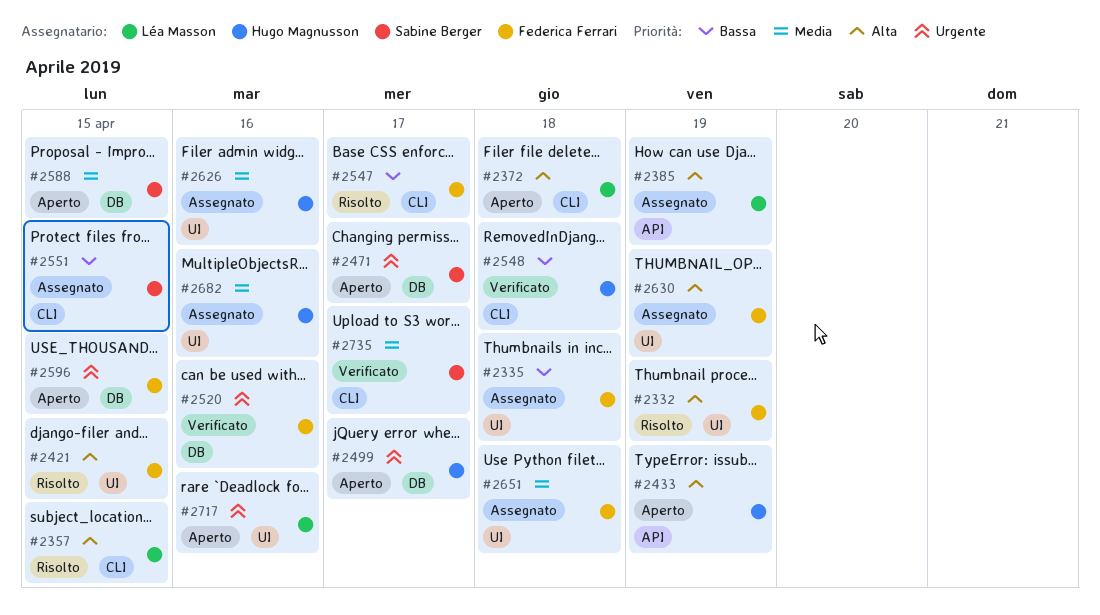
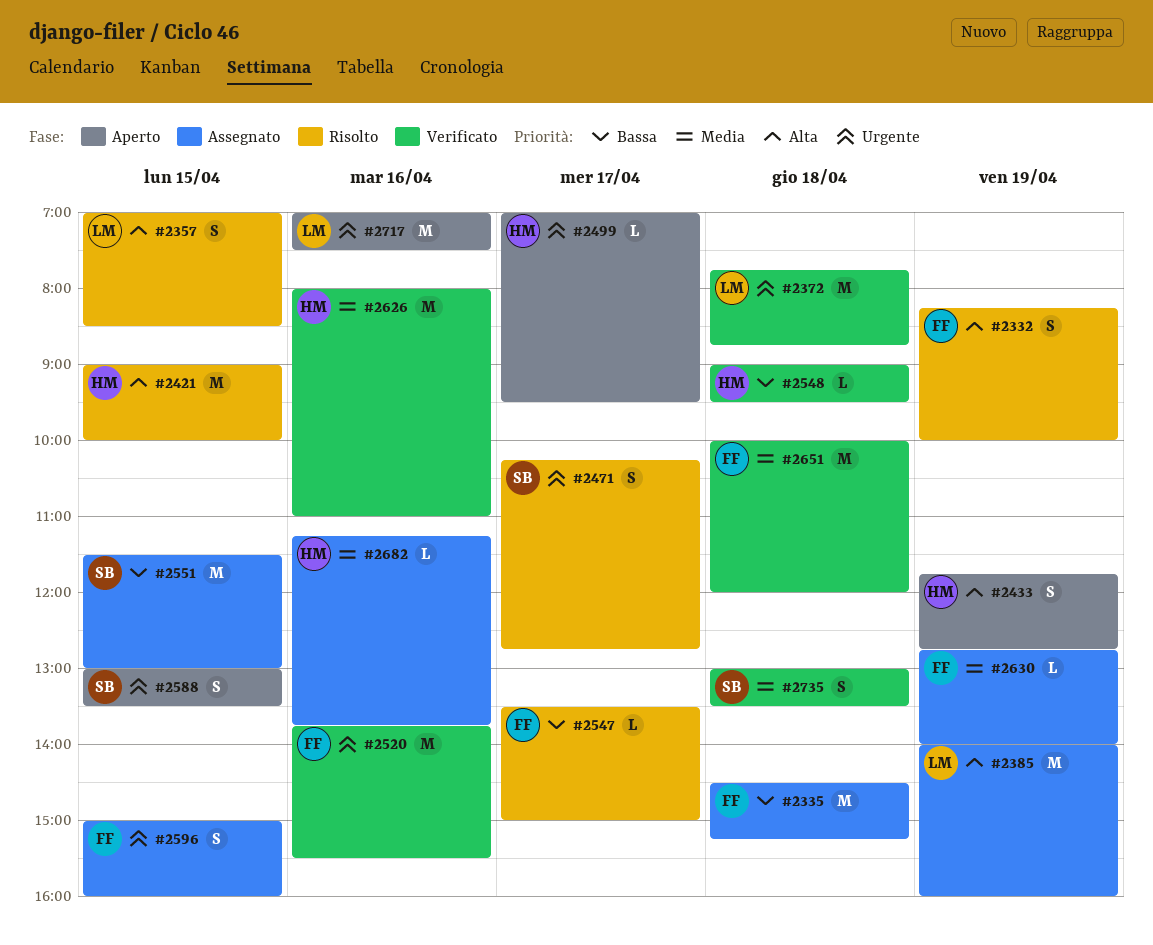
#2372, status: Aperto -> Verificato
#2372, priority: Alta -> Urgente
#2421, owner: Federica Ferrari -> Hugo Magnusson
#2471, status: Aperto -> Risolto
#2588, priority: Media -> Urgente
#2596, status: Aperto -> Assegnato
#2626, status: Assegnato -> Verificato
#2630, priority: Alta -> Media
#2651, status: Assegnato -> Verificato
#2735, day: Apr 17 -> Apr 18

